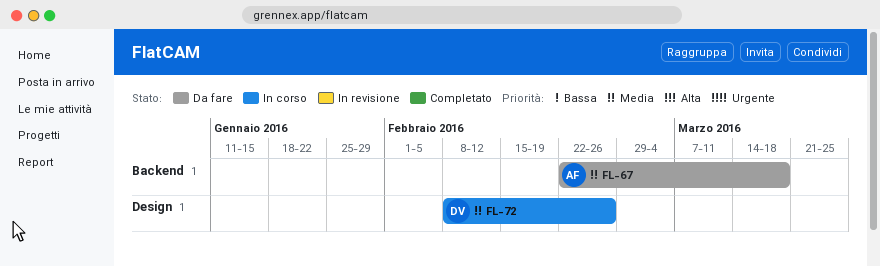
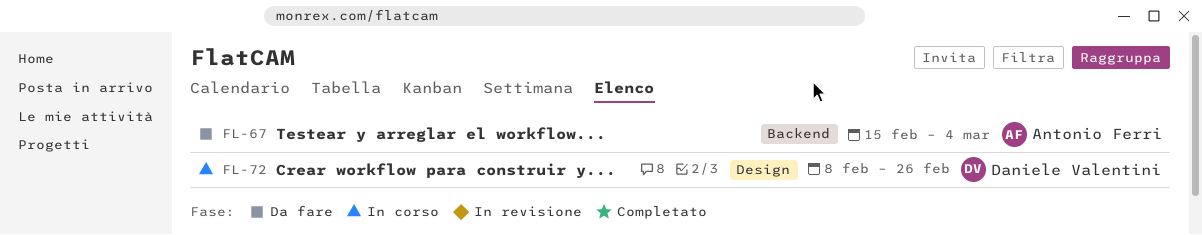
FL-67, start: Feb 22 -> Feb 15
FL-67, due: Mar 18 -> Mar 4

